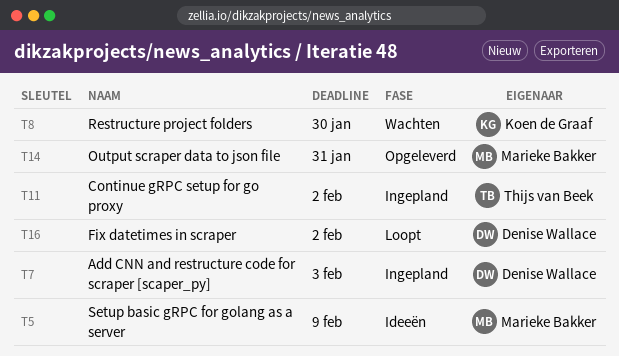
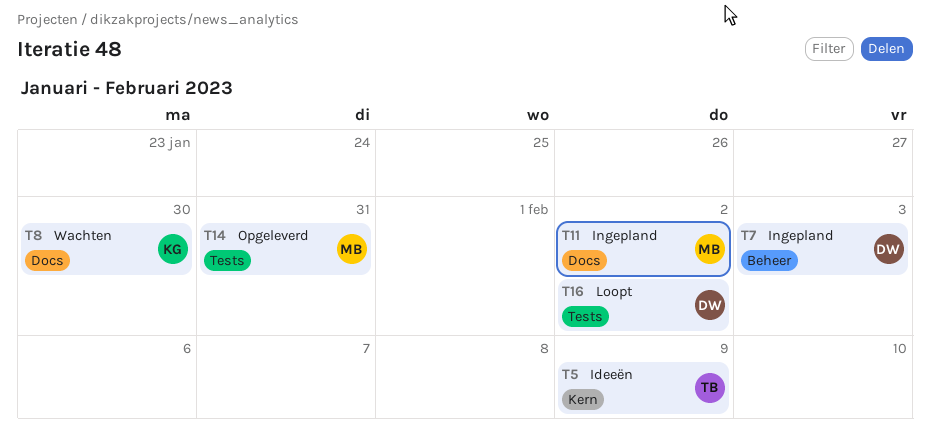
T5, owner: Marieke Bakker -> Thijs van Beek
T11, owner: Thijs van Beek -> Marieke Bakker

